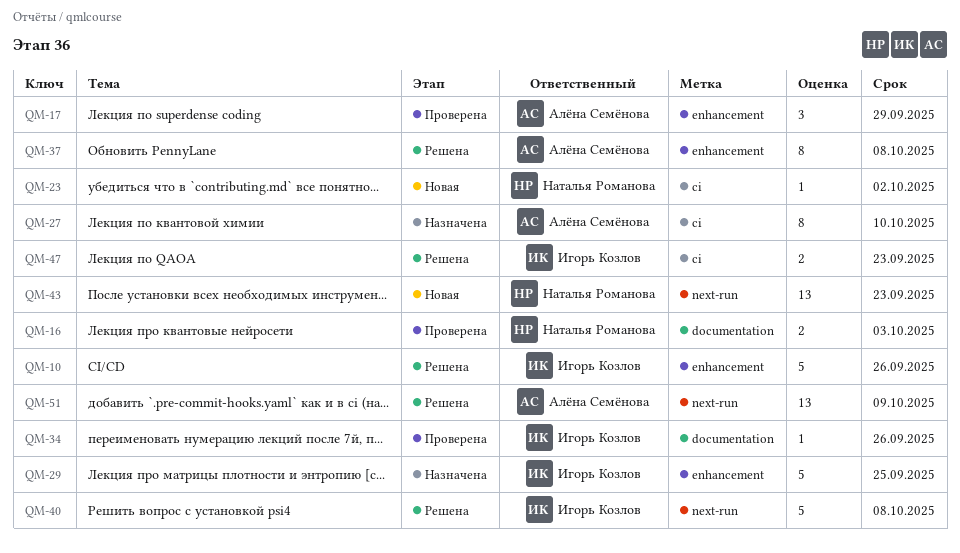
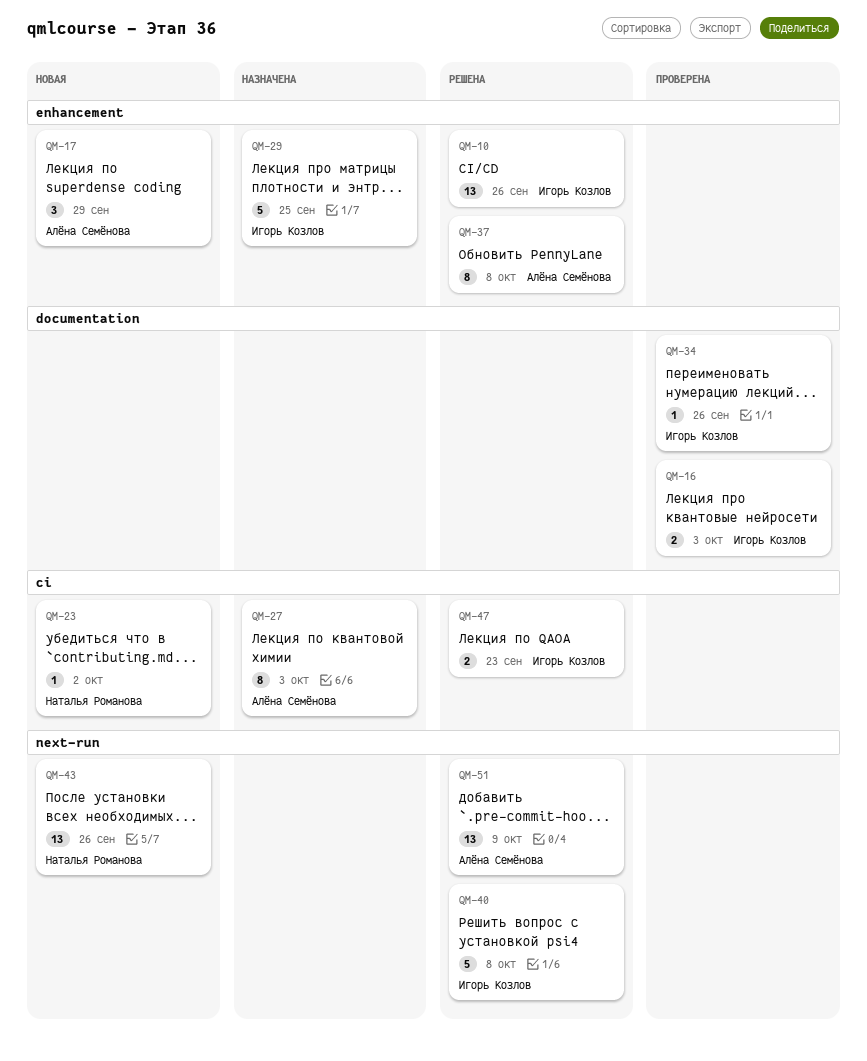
QM-10, estimate: 5 -> 13
QM-16, owner: Наталья Романова -> Игорь Козлов
QM-17, status: Проверена -> Новая
QM-27, due: Oct 10 -> Oct 3
QM-43, due: Sep 23 -> Sep 26

